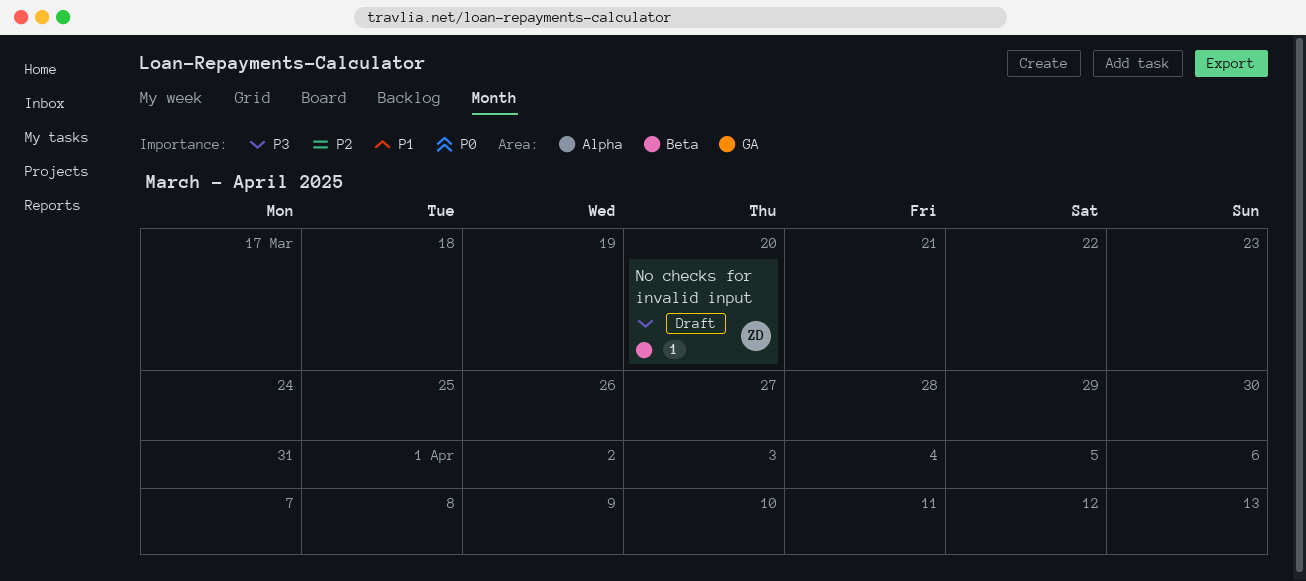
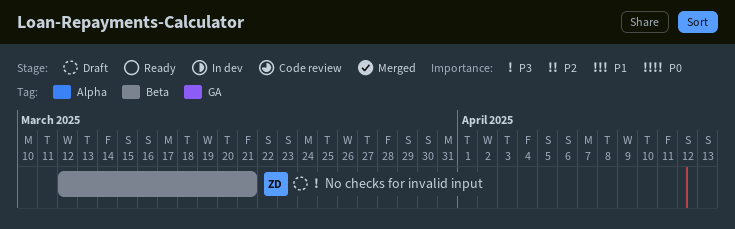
No checks for invalid input, due: Mar 20 -> Mar 21

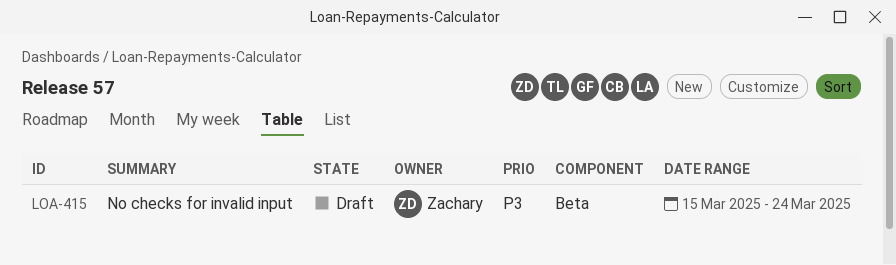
No checks for invalid input, start: Mar 12 -> Mar 15
No checks for invalid input, due: Mar 21 -> Mar 24

